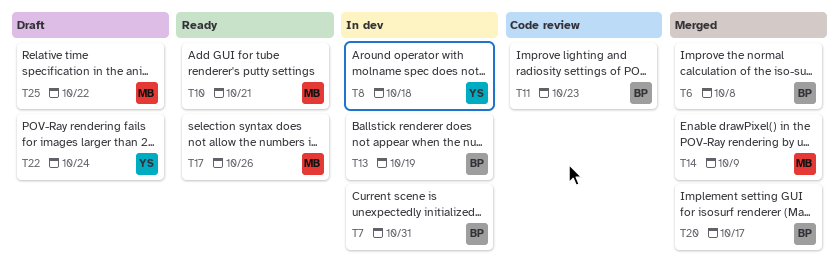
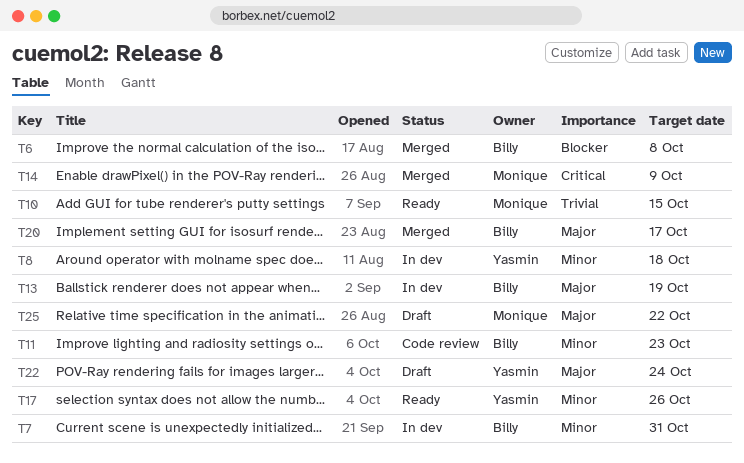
T10, due: Oct 21 -> Oct 15
T17, owner: Monique -> Yasmin

